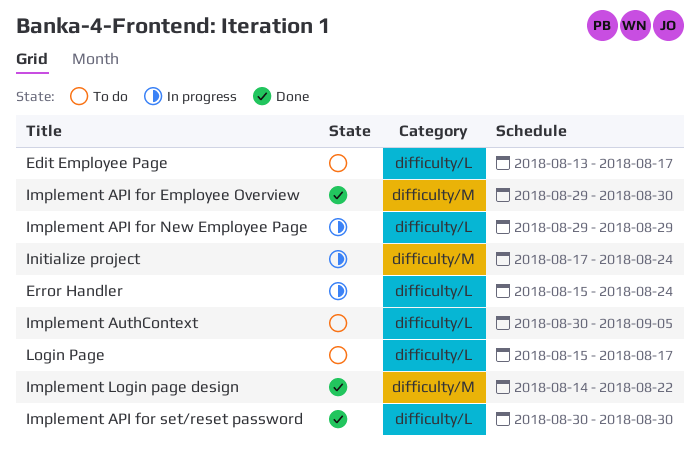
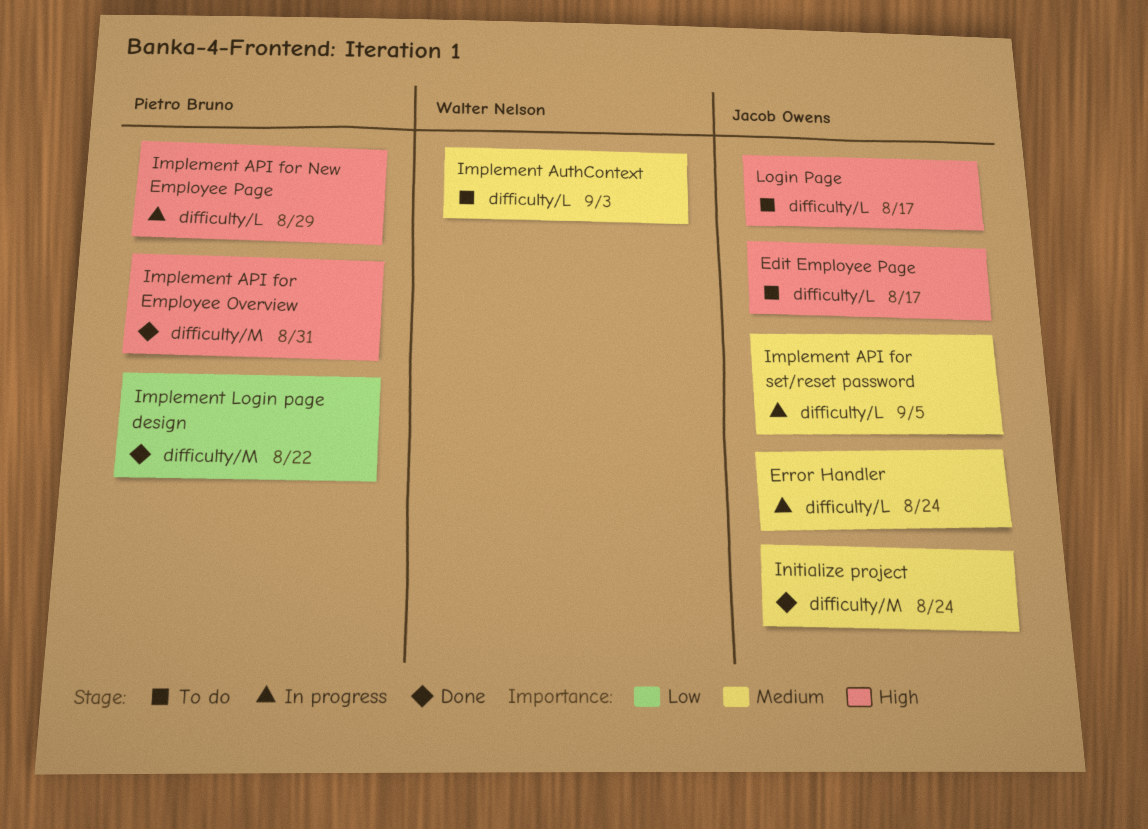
Implement API for Employee Overview, due: Aug 30 -> Aug 31
Implement API for set/reset password, status: Done -> In progress
Implement API for set/reset password, due: Aug 30 -> Sep 5
Implement AuthContext, due: Sep 5 -> Sep 3
Initialize project, status: In progress -> Done

